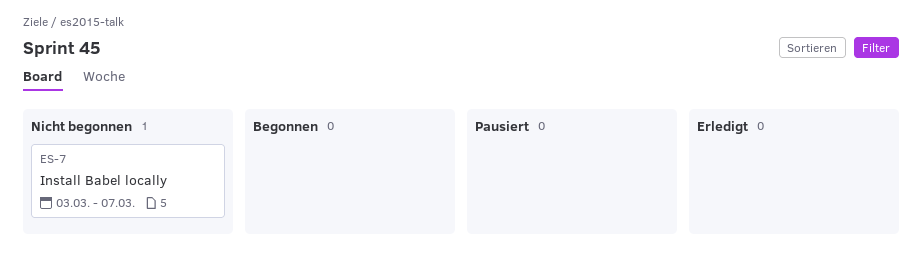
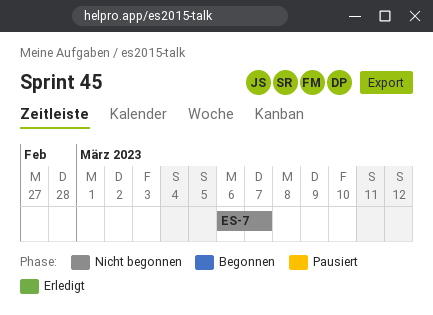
ES-7, start: Mar 3 -> Mar 6

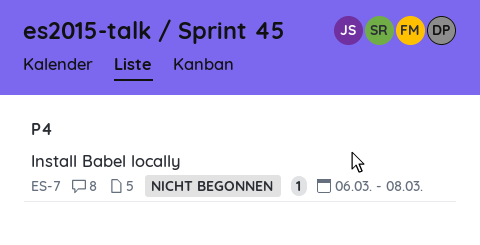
ES-7, due: Mar 7 -> Mar 8

